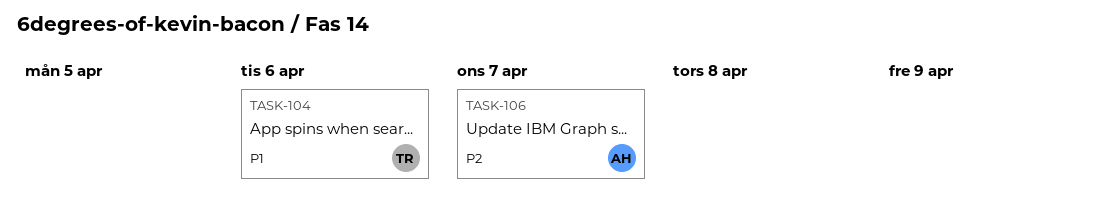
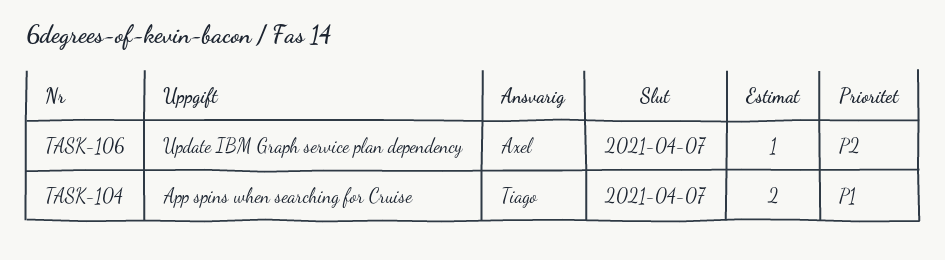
TASK-104, due: Apr 6 -> Apr 7

